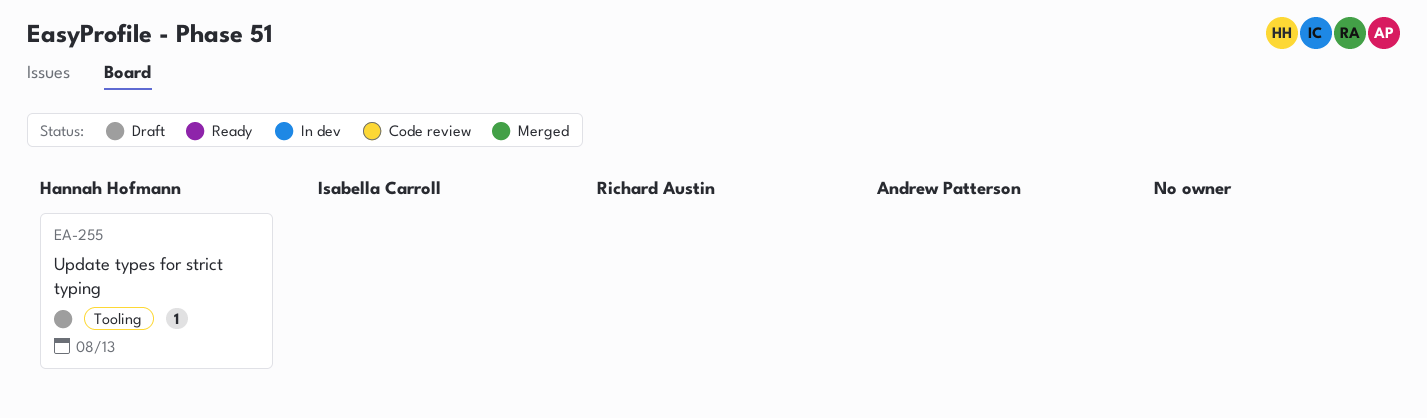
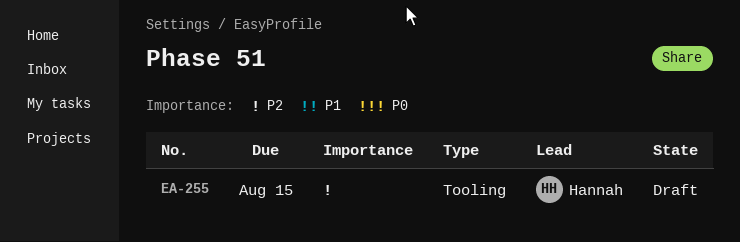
EA-255, due: Aug 13 -> Aug 15

